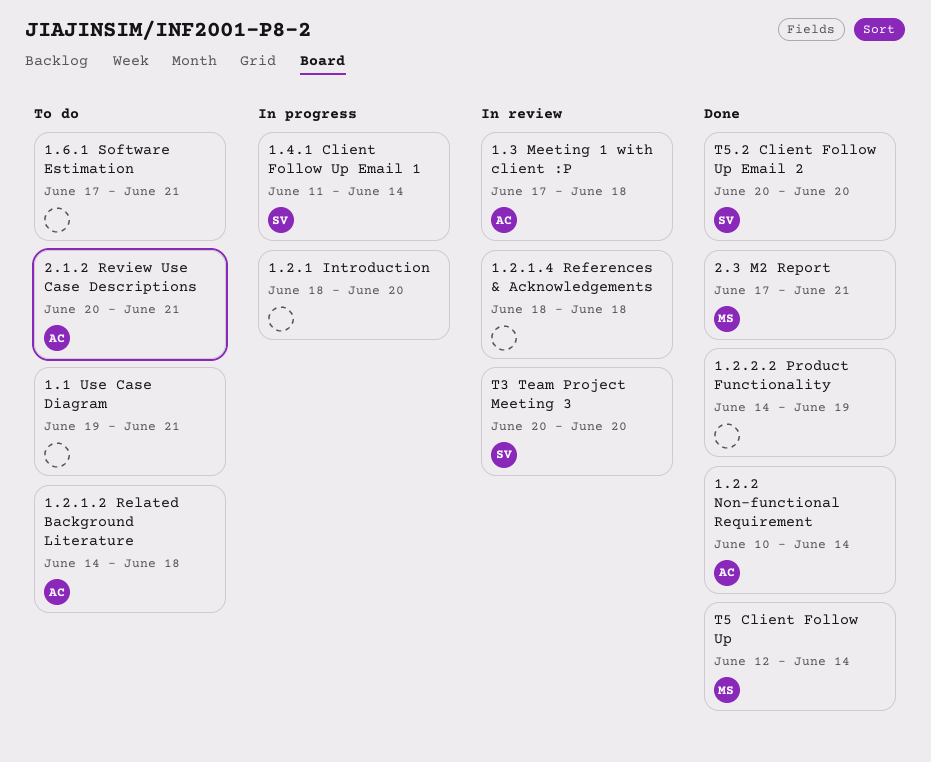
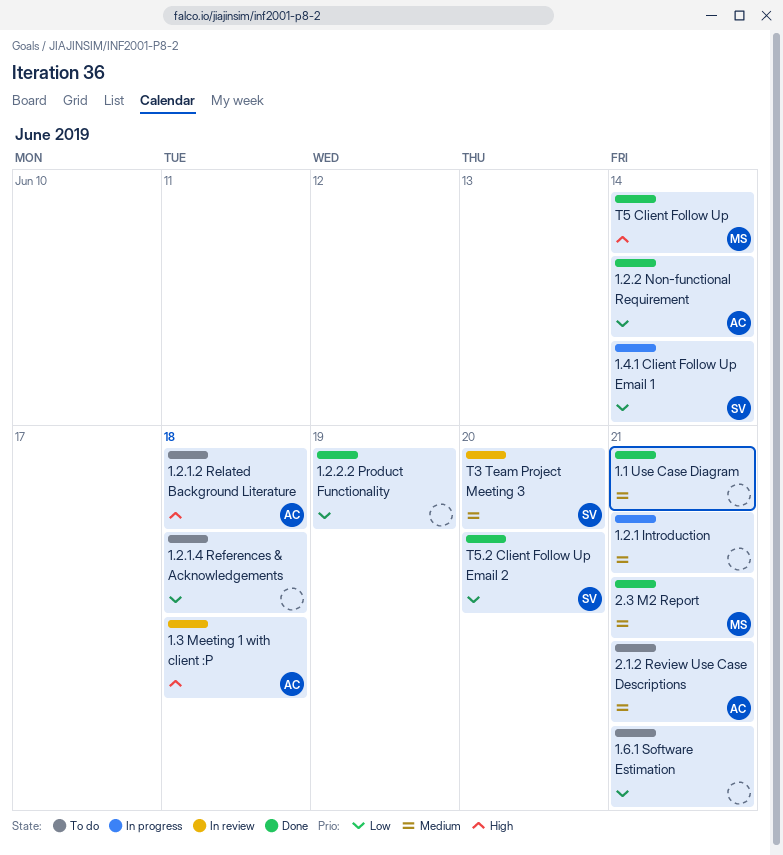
1.1 Use Case Diagram, status: To do -> Done
1.2.1 Introduction, due: Jun 20 -> Jun 21
1.2.1.4 References & Acknowledgements, status: In review -> To do

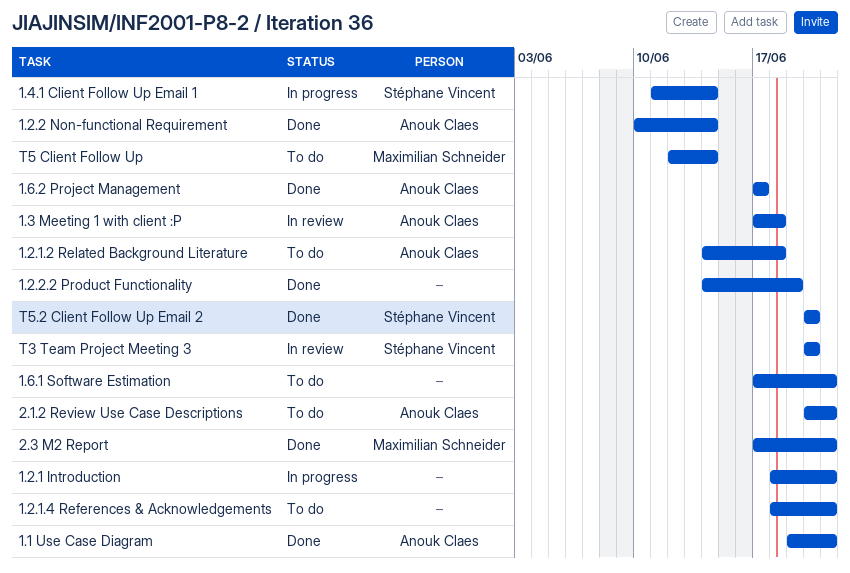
1.1 Use Case Diagram, owner: none -> Anouk Claes
1.2.1.4 References & Acknowledgements, due: Jun 18 -> Jun 21
1.6.2 Project Management: none -> present
T5 Client Follow Up, status: Done -> To do

